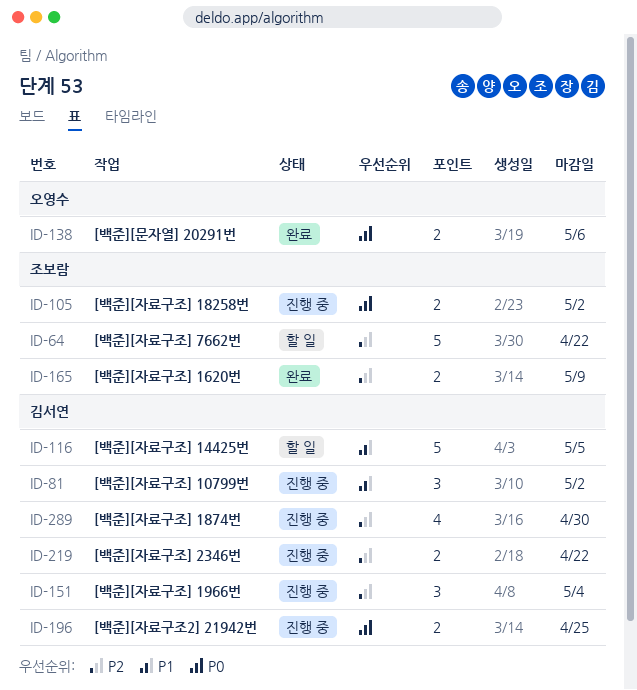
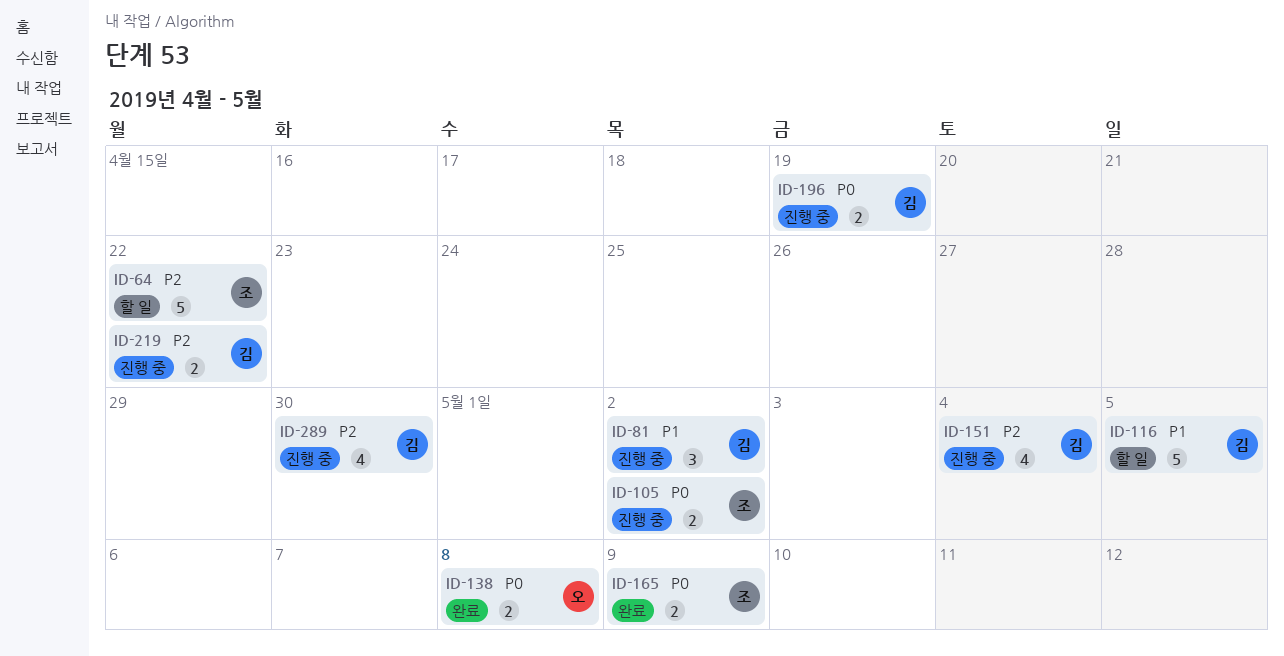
ID-138, due: May 6 -> May 8
ID-151, estimate: 3 -> 4
ID-165, priority: P2 -> P0
ID-196, due: Apr 25 -> Apr 19

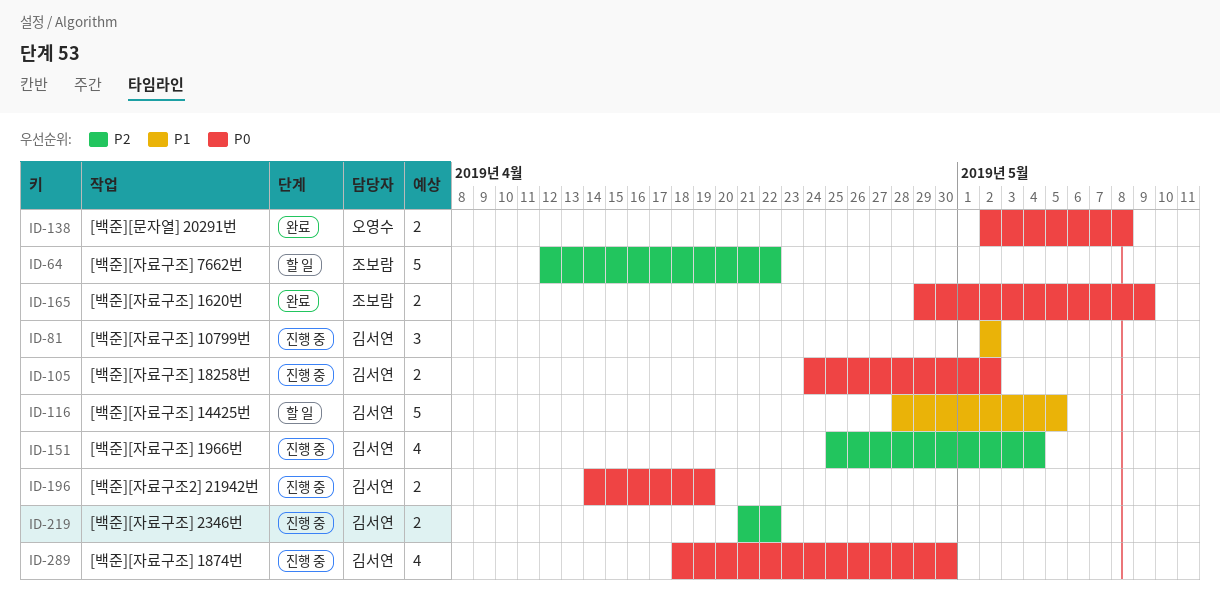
ID-105, owner: 조보람 -> 김서연
ID-289, priority: P2 -> P0

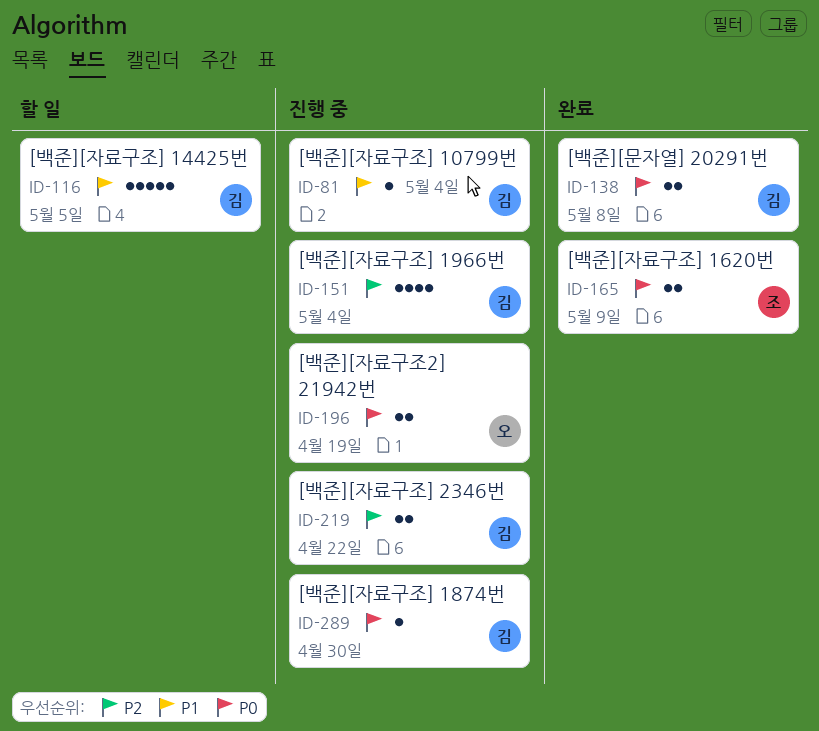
ID-64: present -> none
ID-81, estimate: 3 -> 1
ID-81, due: May 2 -> May 4
ID-105: present -> none
ID-138, owner: 오영수 -> 김서연
ID-196, owner: 김서연 -> 오영수
ID-289, estimate: 4 -> 1

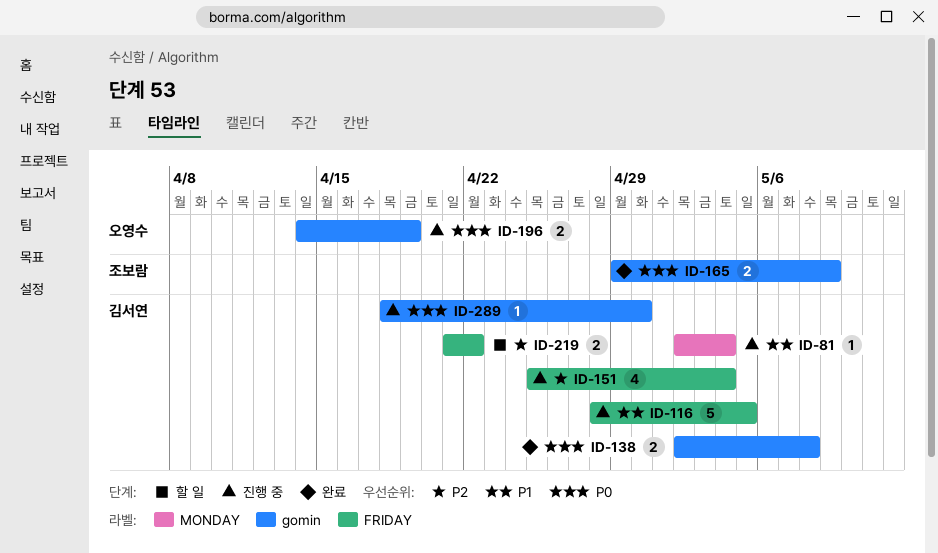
ID-116, status: 할 일 -> 진행 중
ID-219, status: 진행 중 -> 할 일

